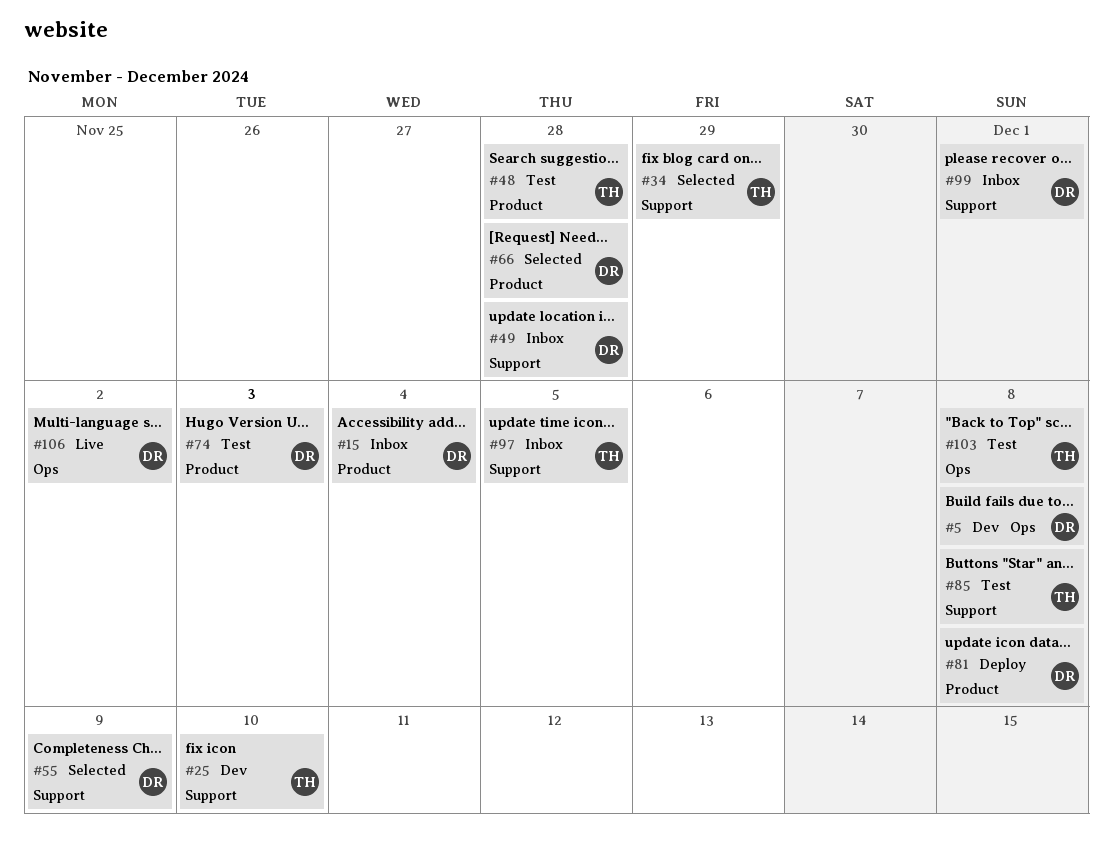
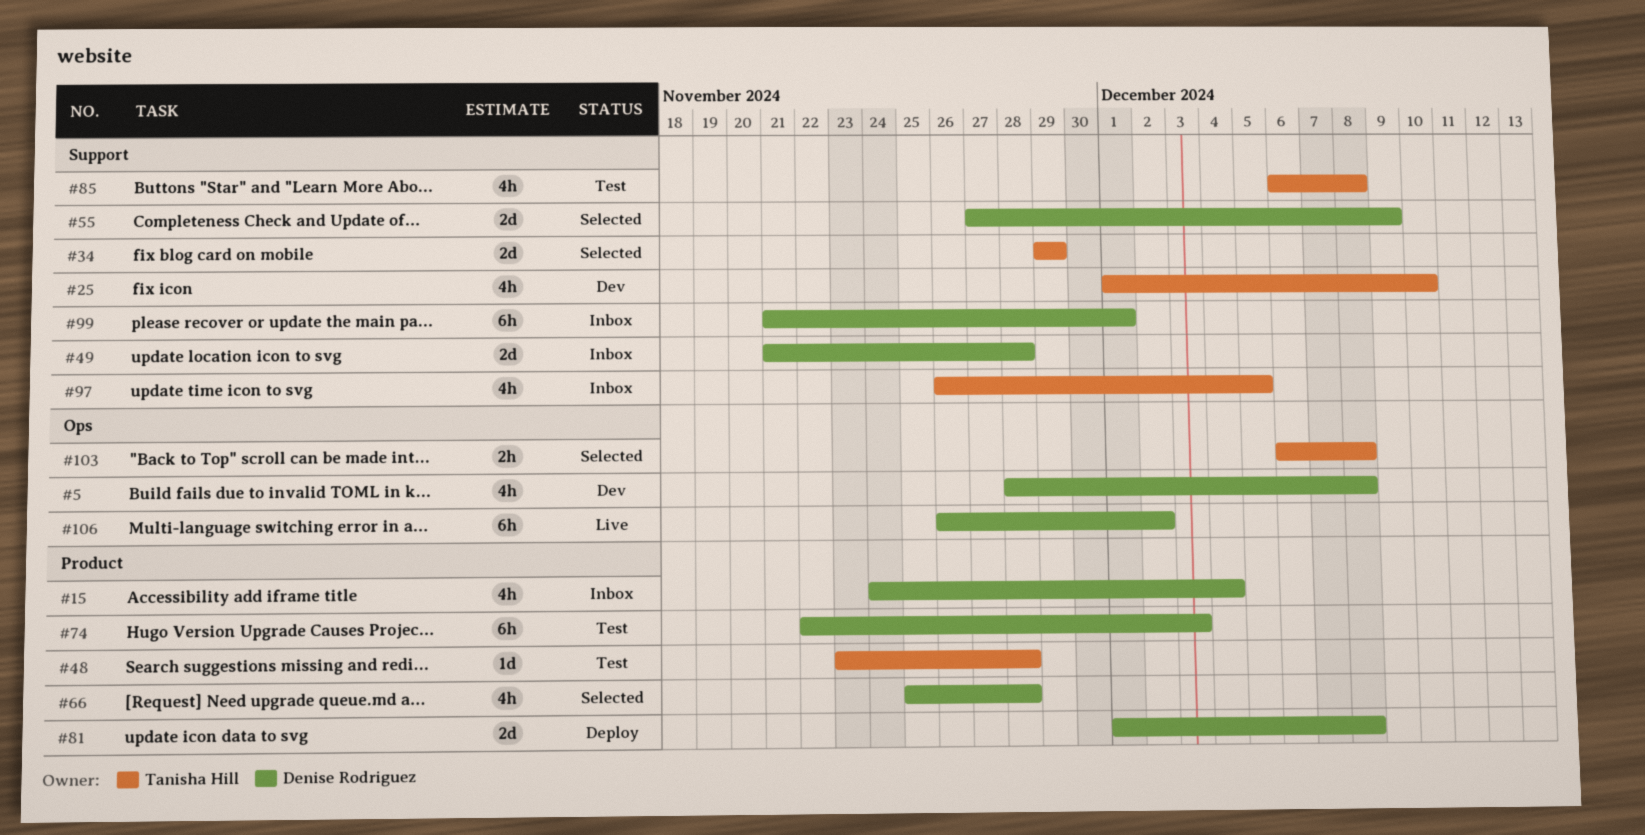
#103, status: Test -> Selected

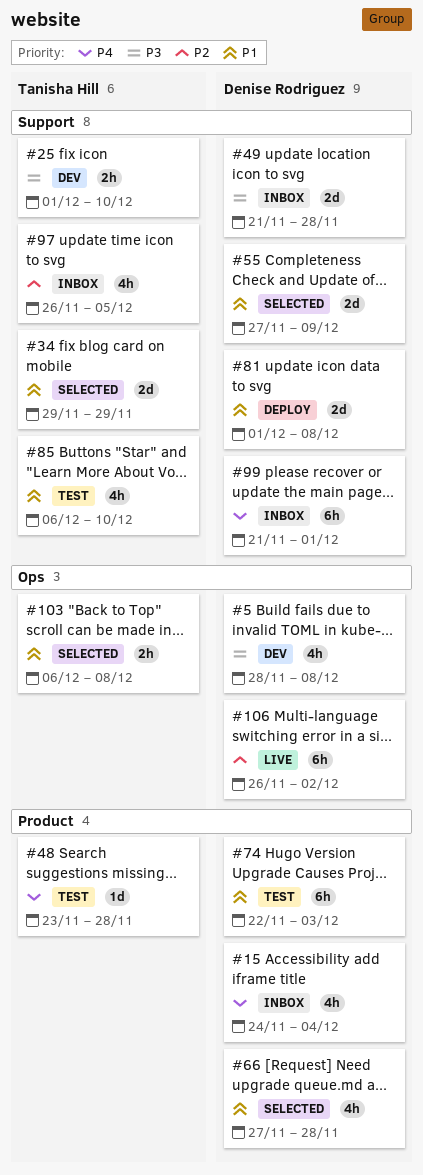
#25, estimate: 4h -> 2h
#66, start: Nov 25 -> Nov 27
#81, label: Product -> Support
#85, due: Dec 8 -> Dec 10

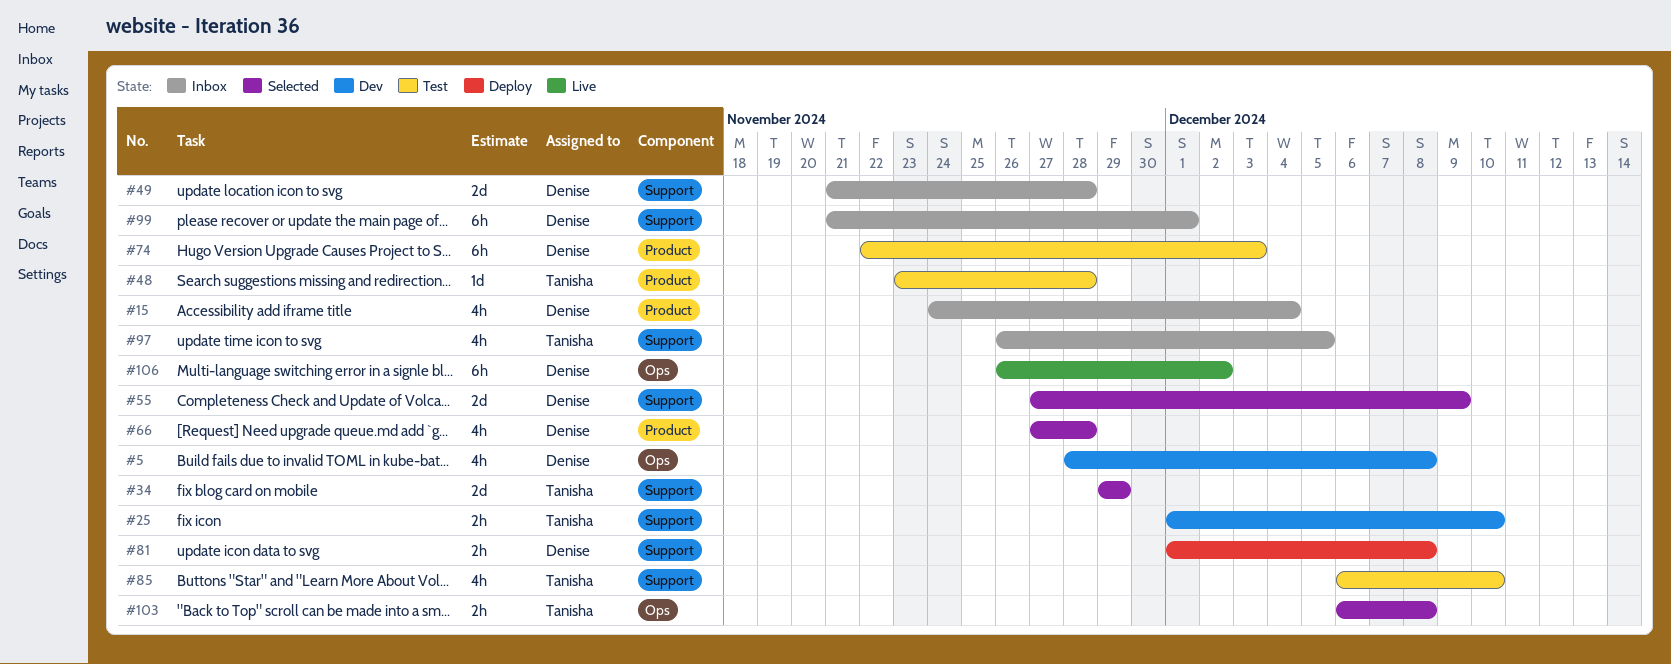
#81, estimate: 2d -> 2h

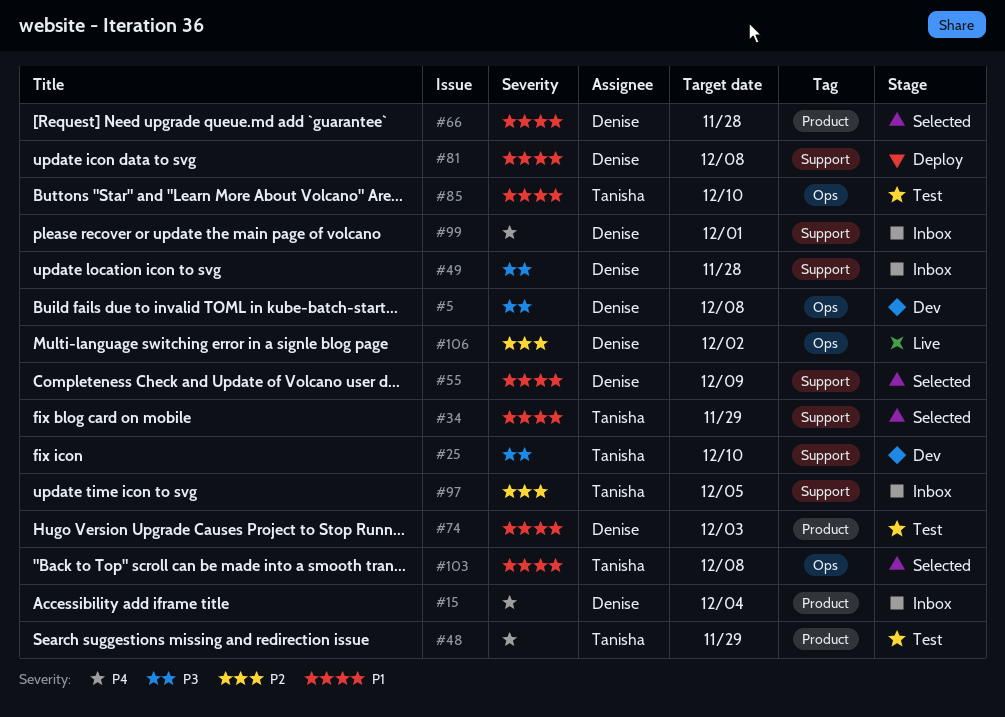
#48, due: Nov 28 -> Nov 29
#85, label: Support -> Ops

